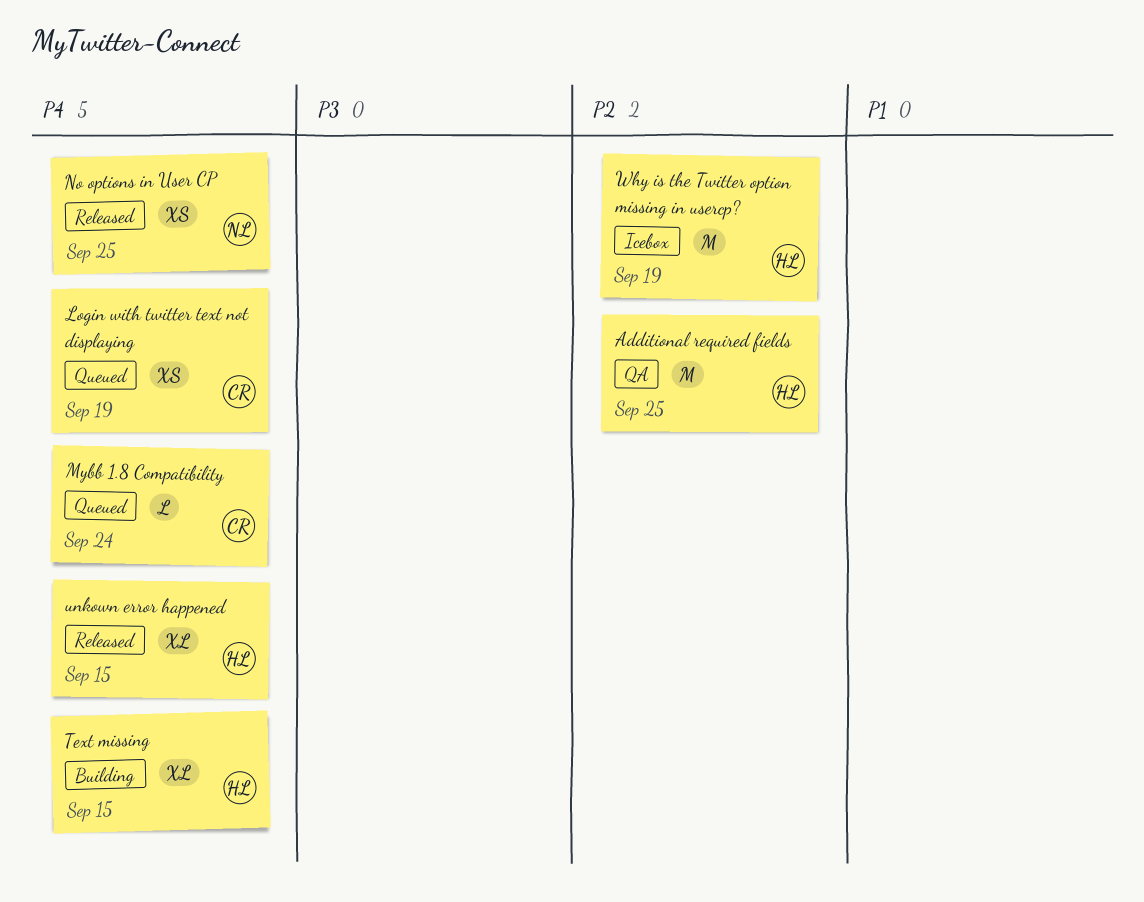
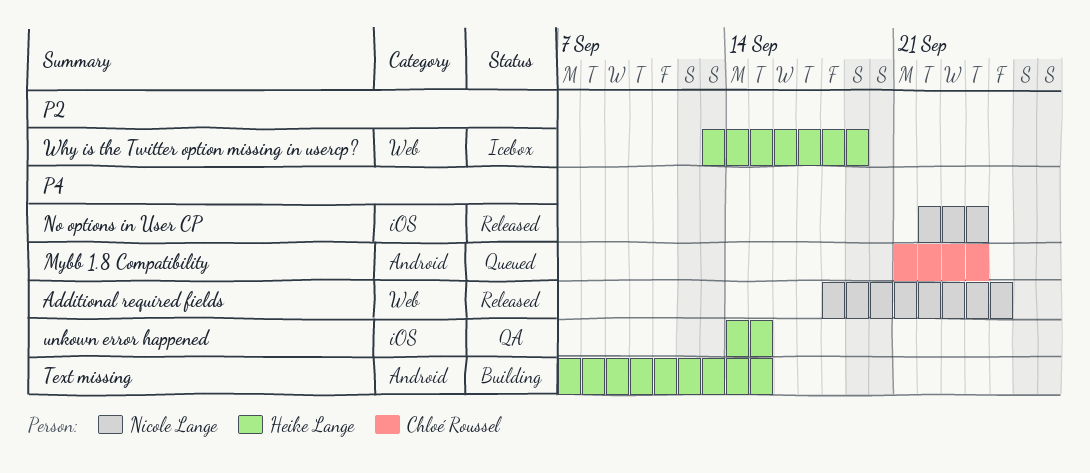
Additional required fields, status: QA -> Released
Additional required fields, owner: Heike Lange -> Nicole Lange
Additional required fields, priority: P2 -> P4
Login with twitter text not displaying: present -> none
No options in User CP, due: Sep 25 -> Sep 24
unkown error happened, status: Released -> QA

